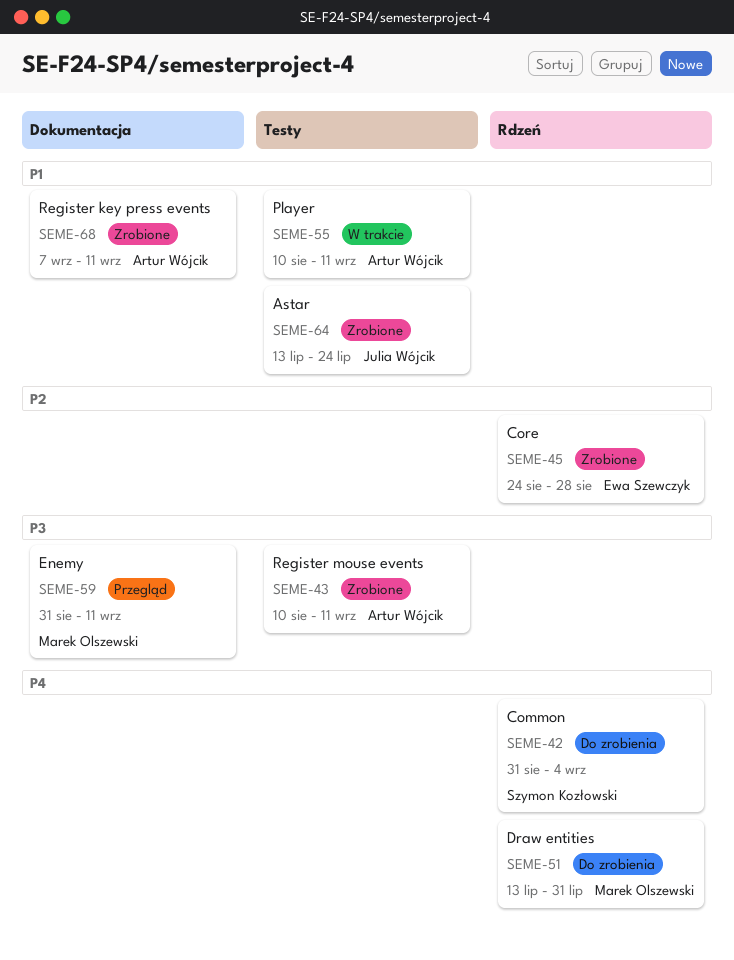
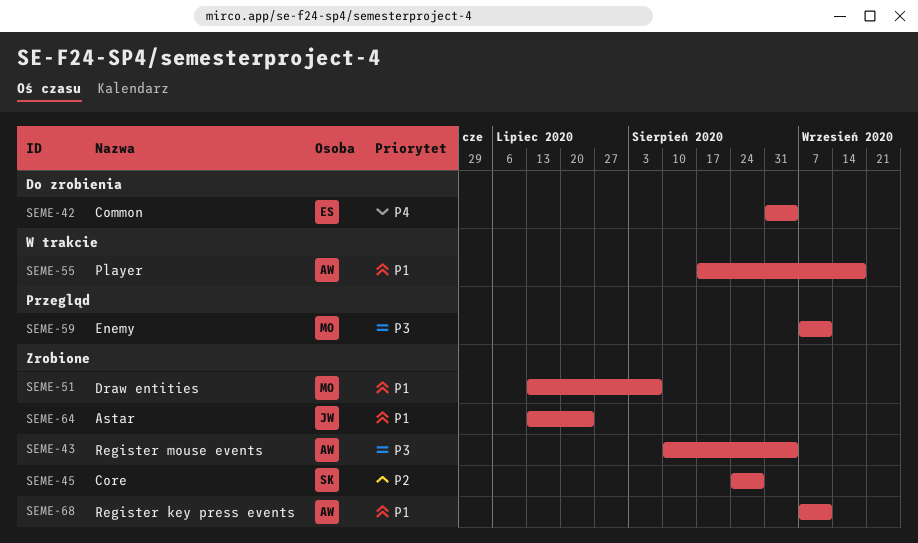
SEME-42, owner: Szymon Kozłowski -> Ewa Szewczyk
SEME-43, due: Sep 11 -> Sep 4
SEME-45, owner: Ewa Szewczyk -> Szymon Kozłowski
SEME-51, status: Do zrobienia -> Zrobione
SEME-51, priority: P4 -> P1
SEME-51, due: Jul 31 -> Aug 7
SEME-55, start: Aug 10 -> Aug 17
SEME-55, due: Sep 11 -> Sep 18
SEME-59, start: Aug 31 -> Sep 7

